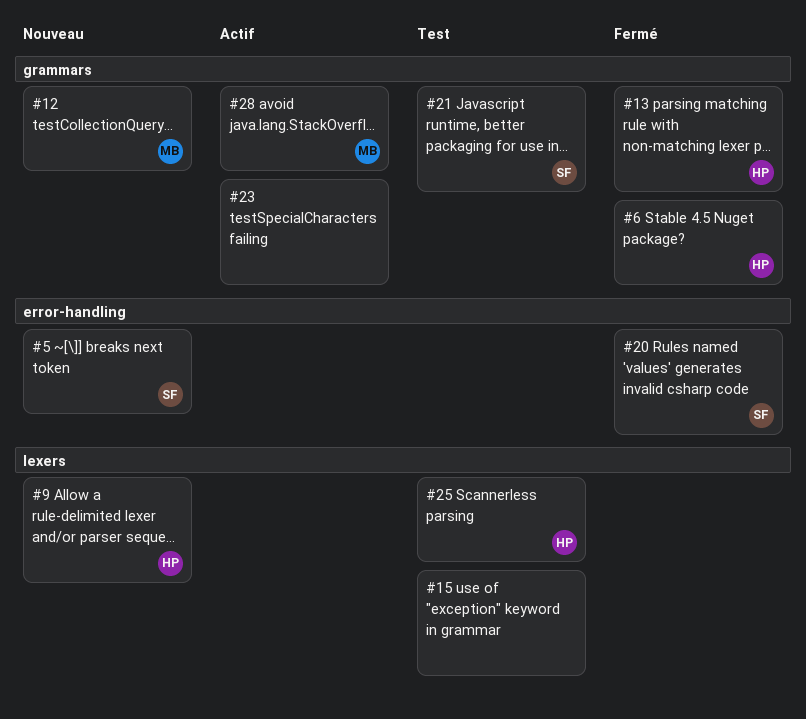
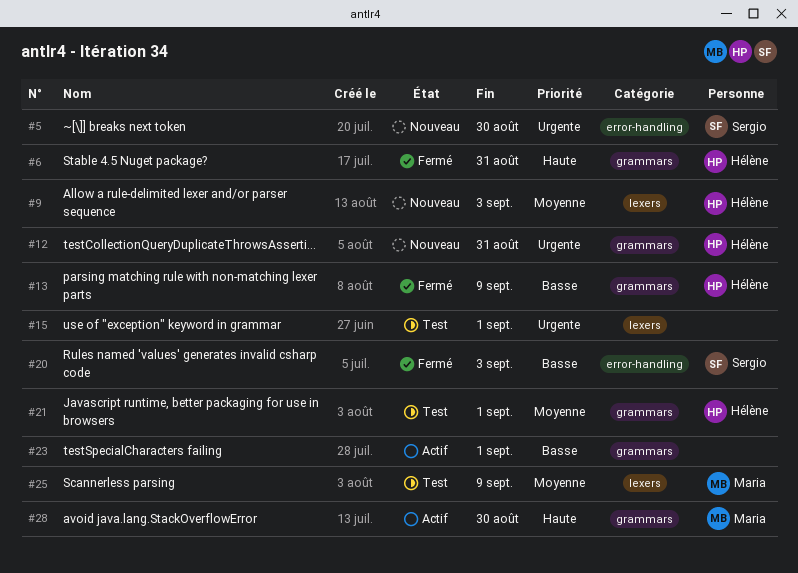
#12, owner: Maria -> Hélène
#21, owner: Sergio -> Hélène
#25, owner: Hélène -> Maria

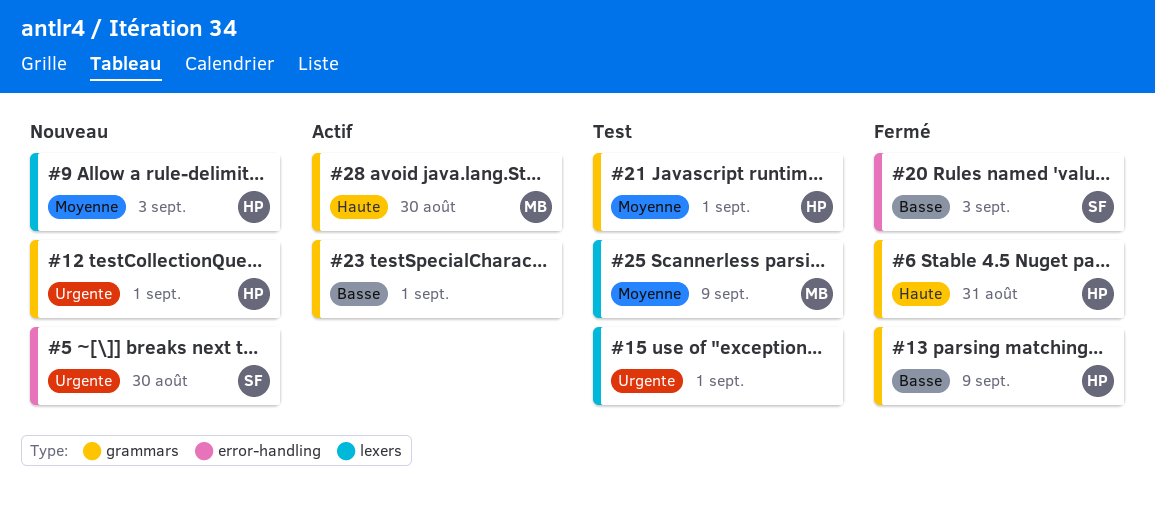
#12, due: Aug 31 -> Sep 1

